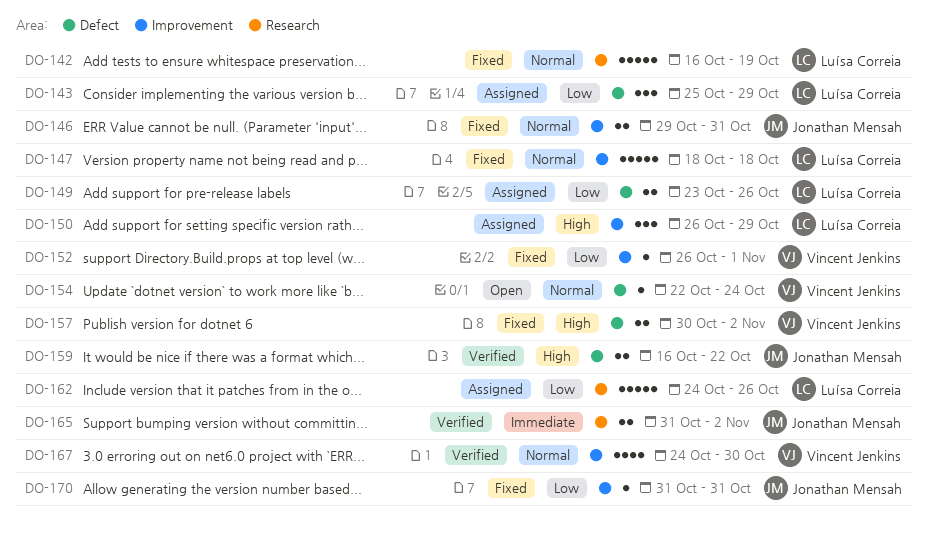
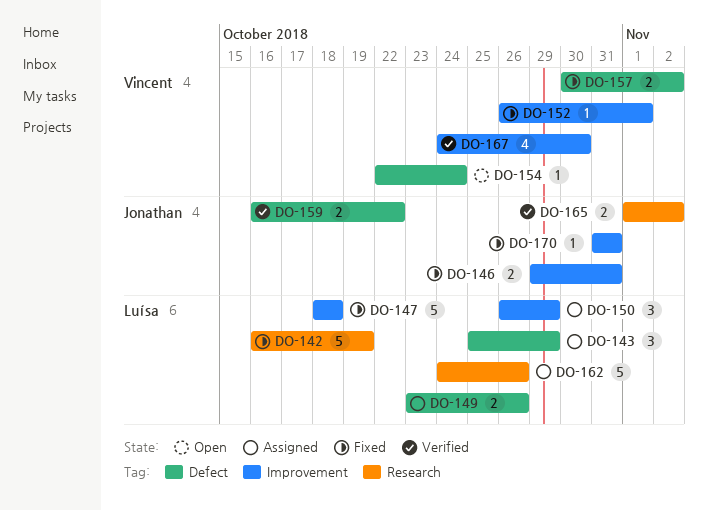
DO-165, start: Oct 31 -> Nov 1

